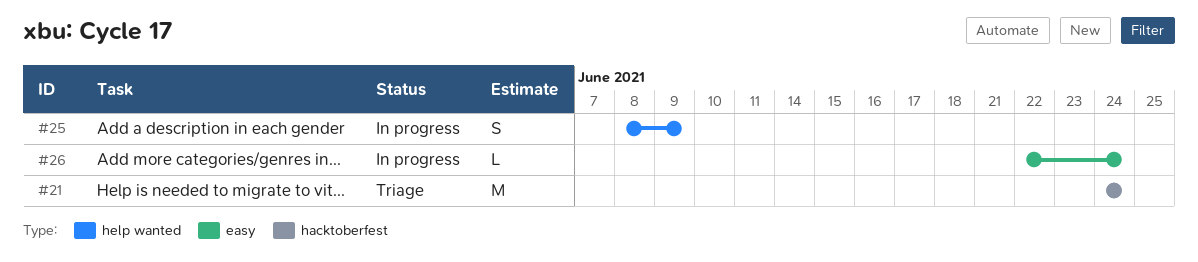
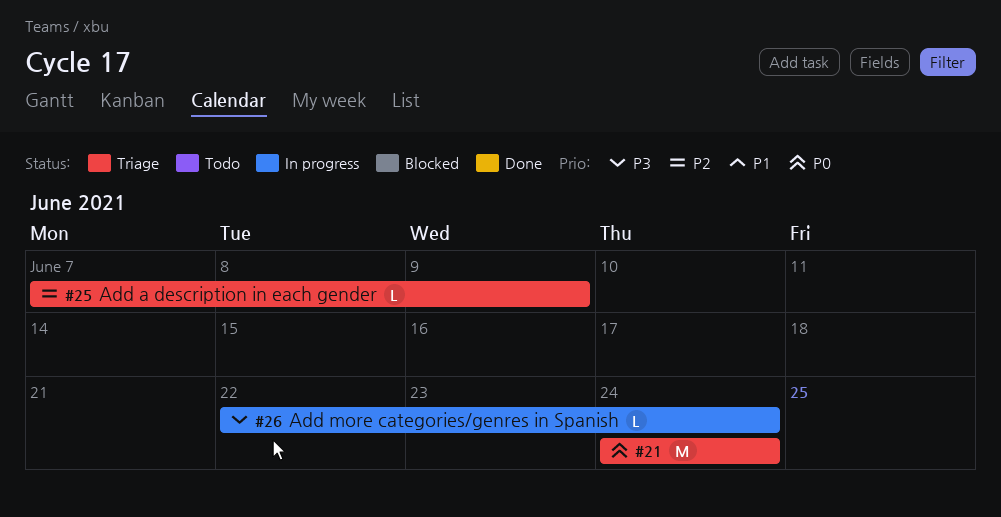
#25, status: In progress -> Triage
#25, estimate: S -> L
#25, start: Jun 8 -> Jun 7

